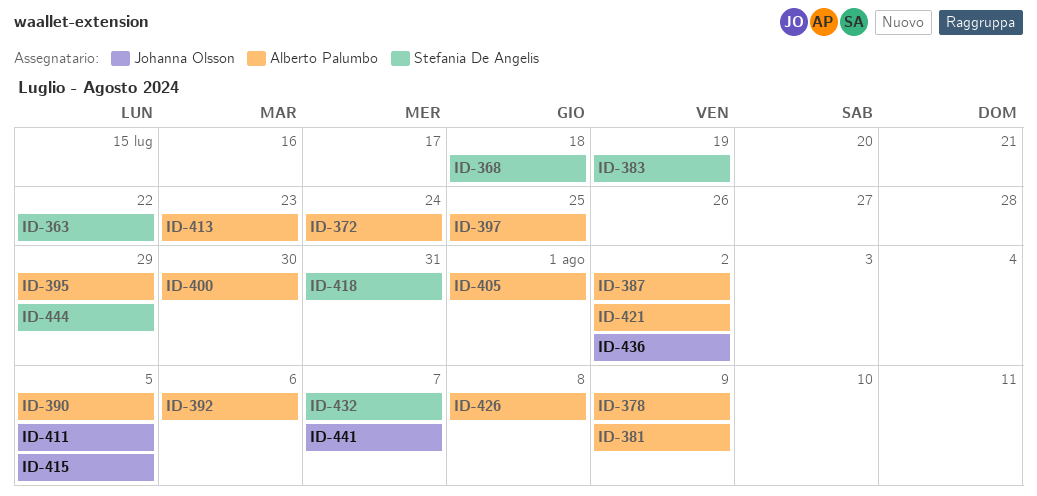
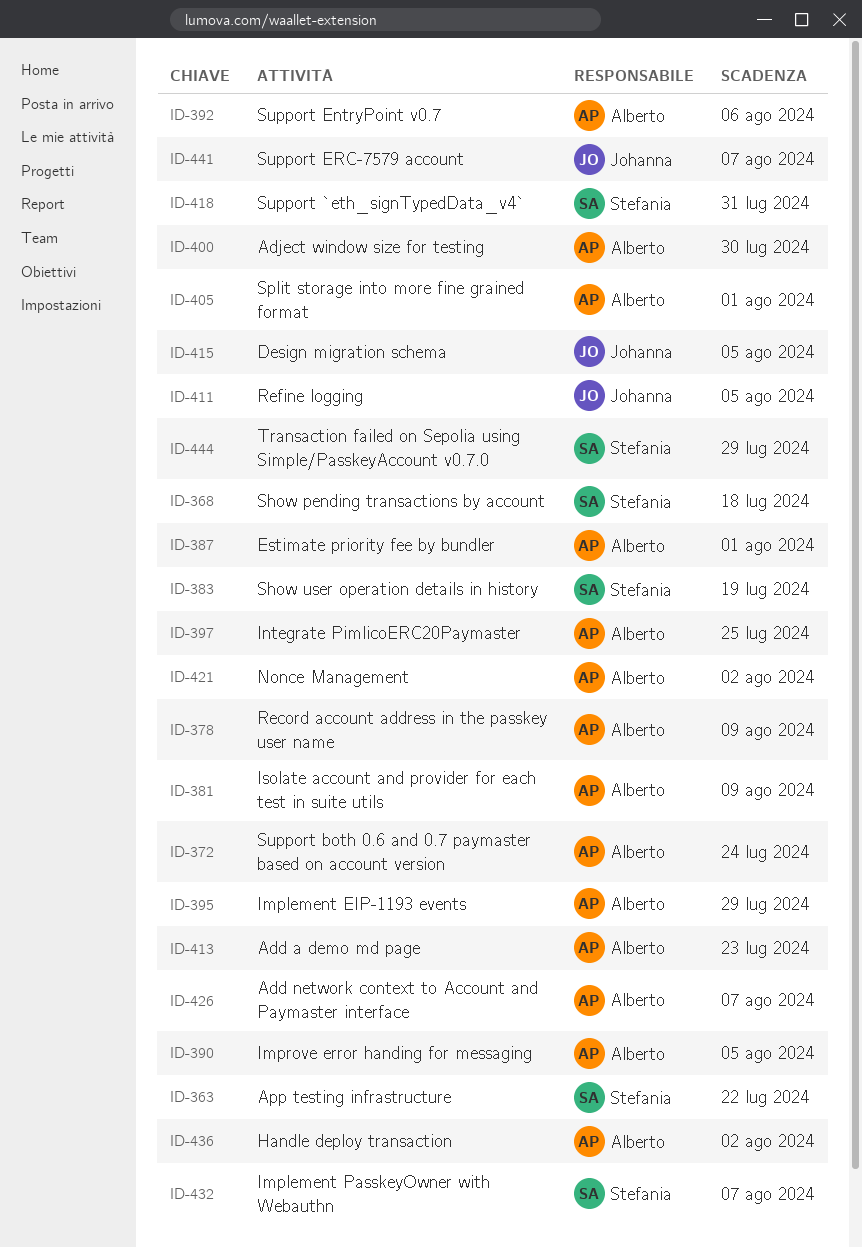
ID-387, due: Aug 2 -> Aug 1
ID-426, due: Aug 8 -> Aug 7
ID-436, owner: Johanna Olsson -> Alberto Palumbo

